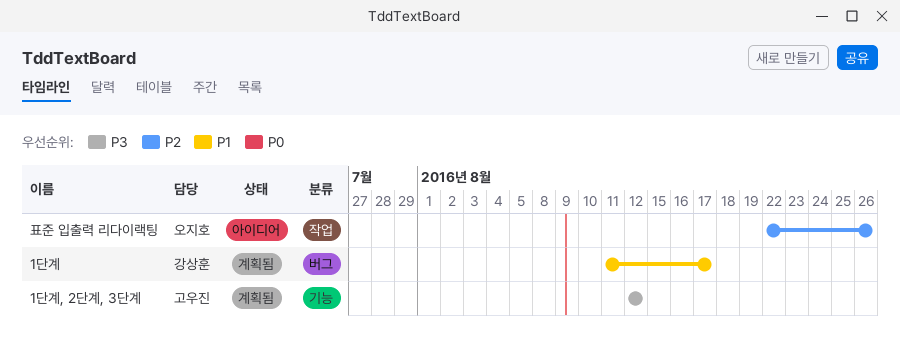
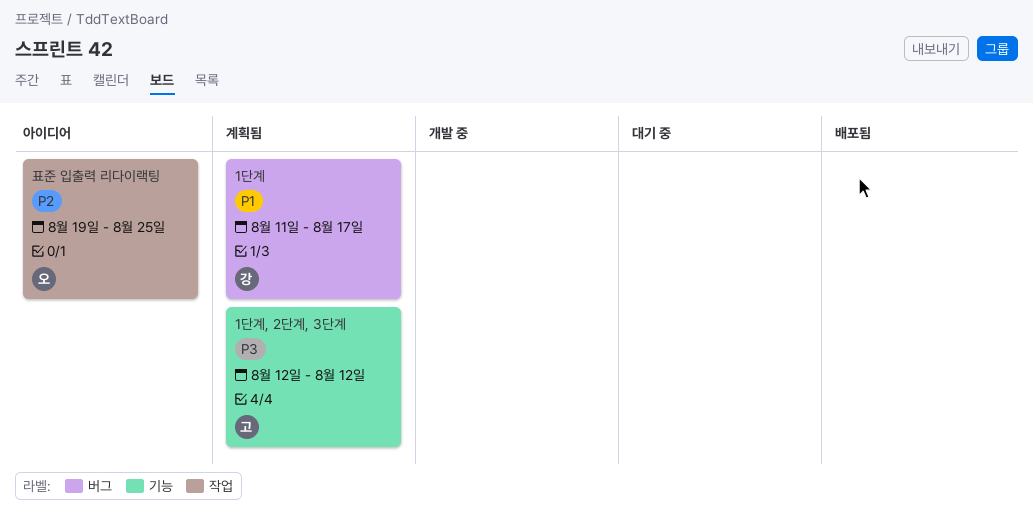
표준 입출력 리다이랙팅, start: Aug 22 -> Aug 19
표준 입출력 리다이랙팅, due: Aug 26 -> Aug 25

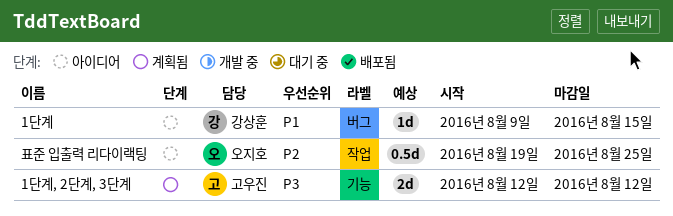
1단계, status: 계획됨 -> 아이디어
1단계, start: Aug 11 -> Aug 9
1단계, due: Aug 17 -> Aug 15

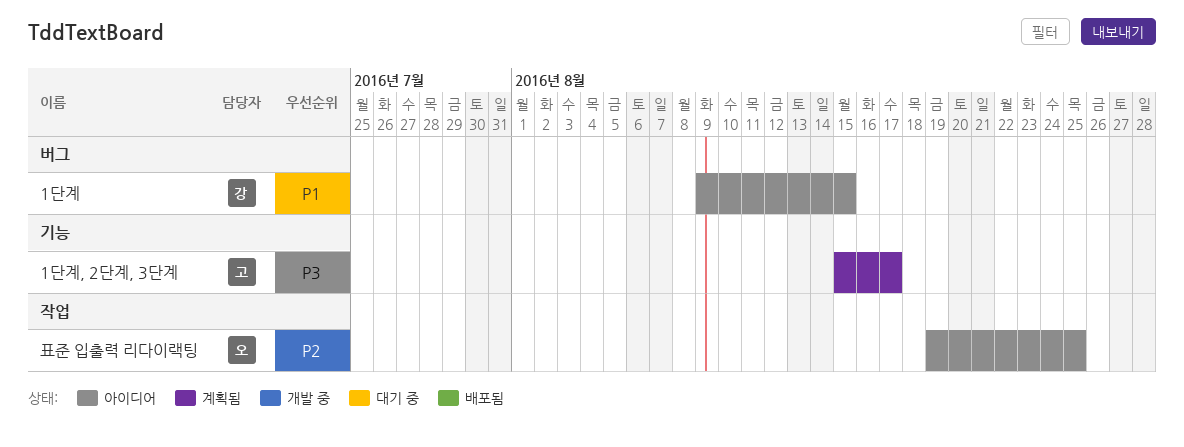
1단계, 2단계, 3단계, start: Aug 12 -> Aug 15
1단계, 2단계, 3단계, due: Aug 12 -> Aug 17

